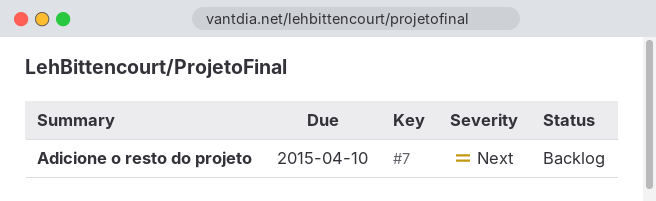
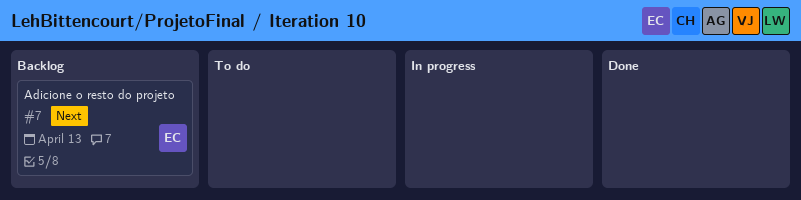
#7, due: Apr 10 -> Apr 13

